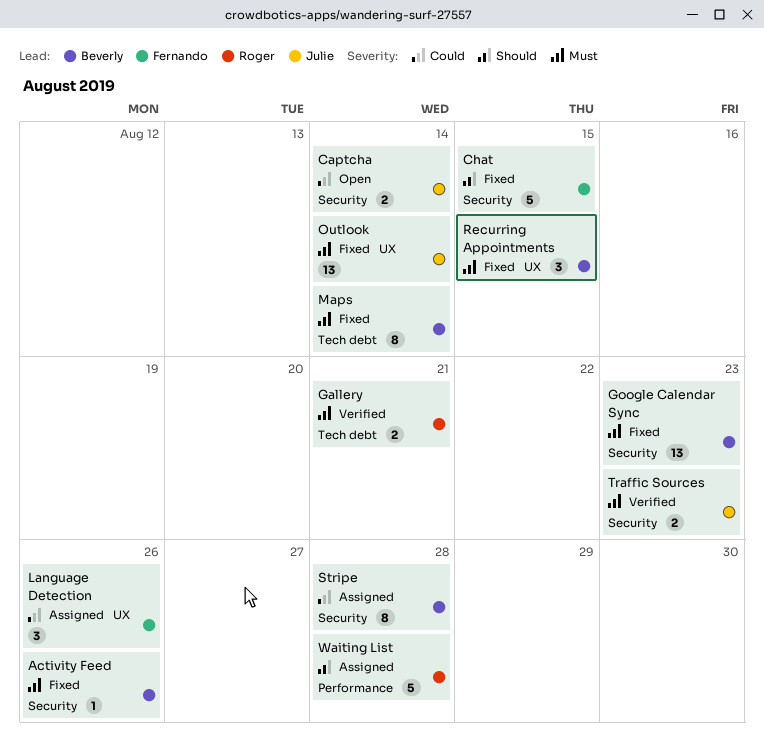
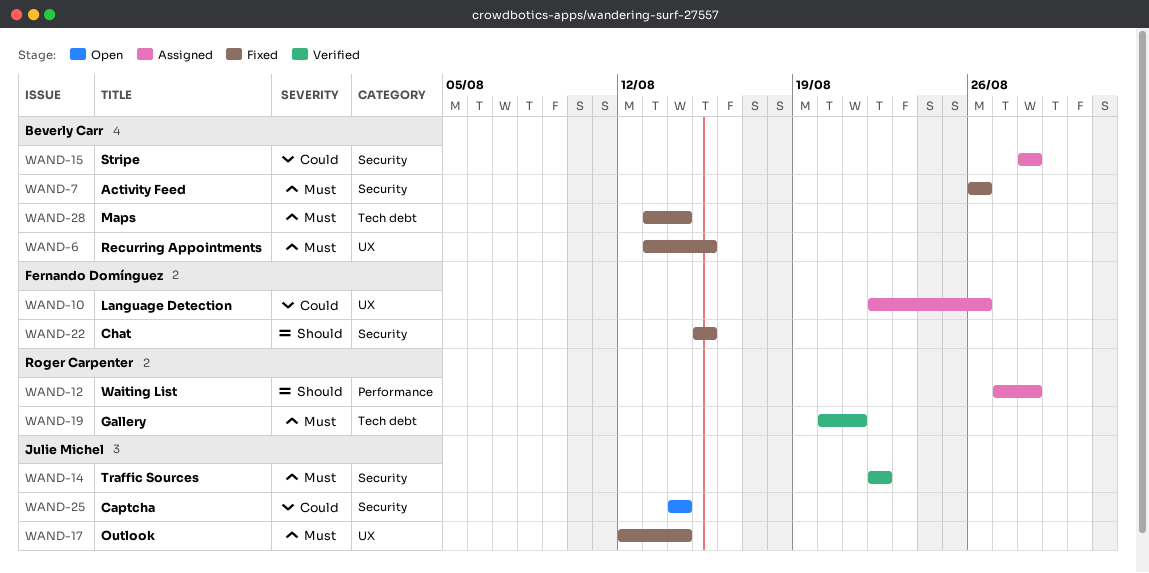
Google Calendar Sync: present -> none
Traffic Sources, due: Aug 23 -> Aug 22

